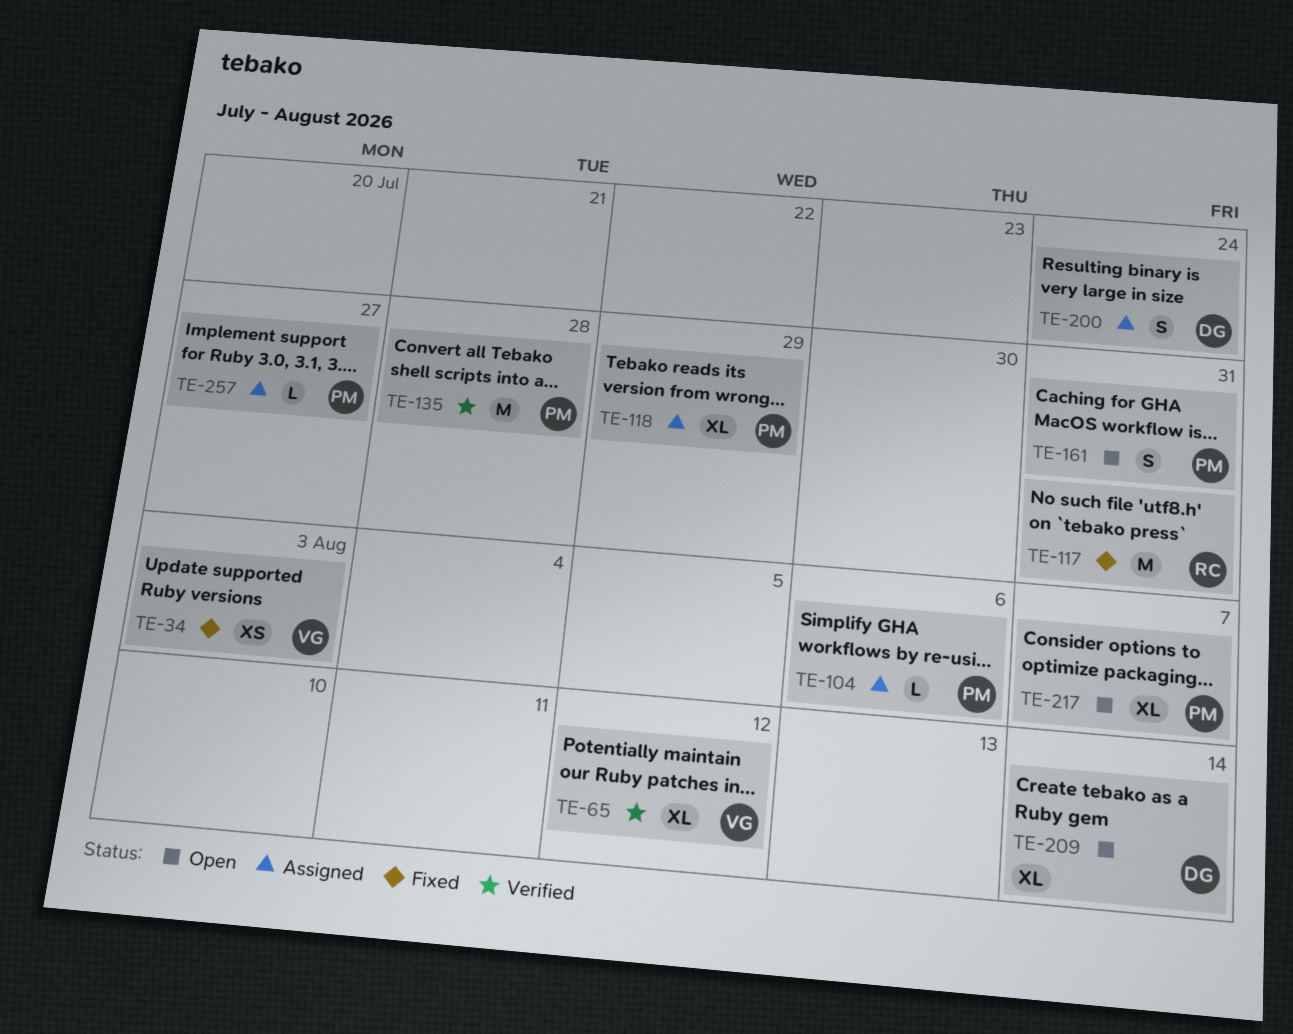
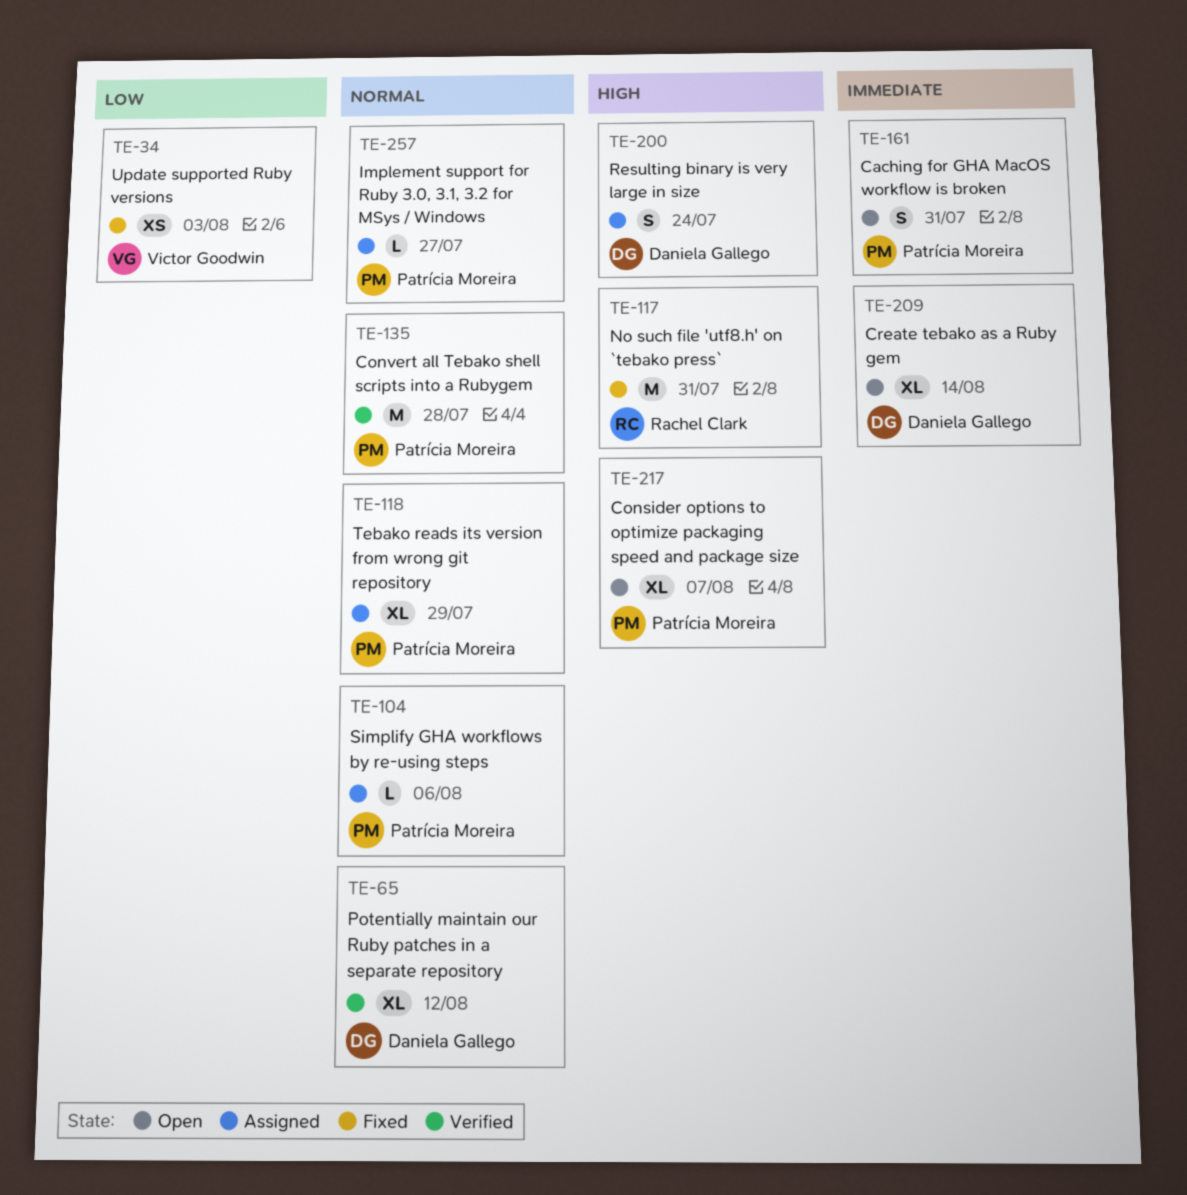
TE-65, owner: Victor Goodwin -> Daniela Gallego

